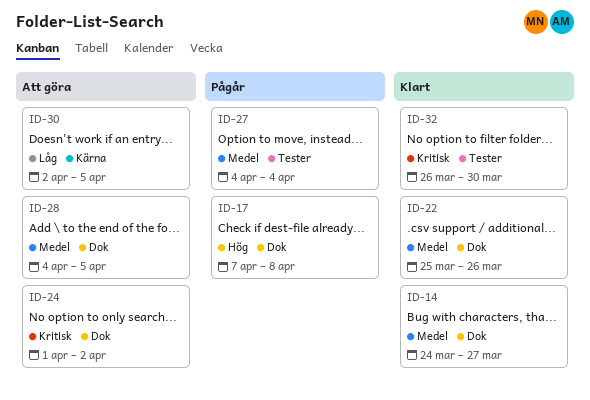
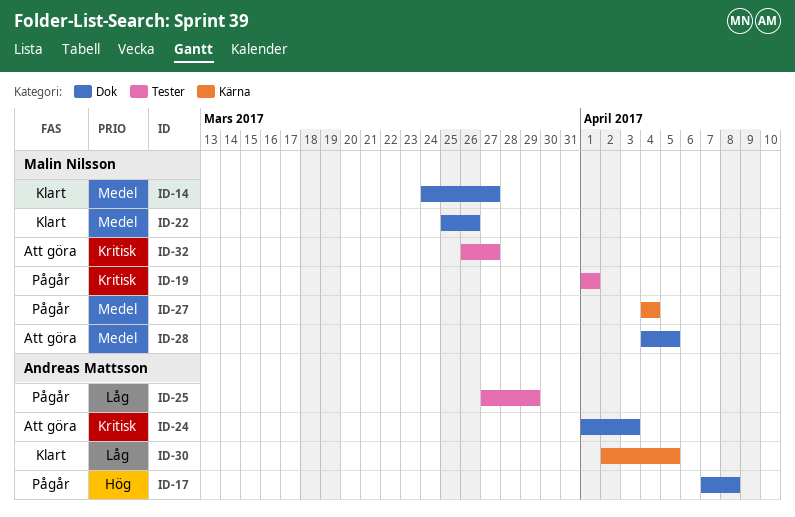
ID-19: none -> present
ID-24, due: Apr 2 -> Apr 3
ID-25: none -> present
ID-27, label: Tester -> Kärna
ID-30, status: Att göra -> Klart
ID-32, status: Klart -> Att göra
ID-32, due: Mar 30 -> Mar 27

